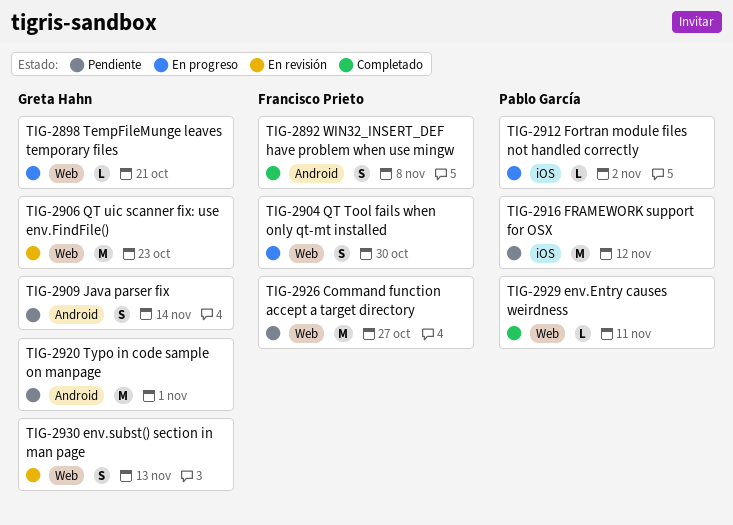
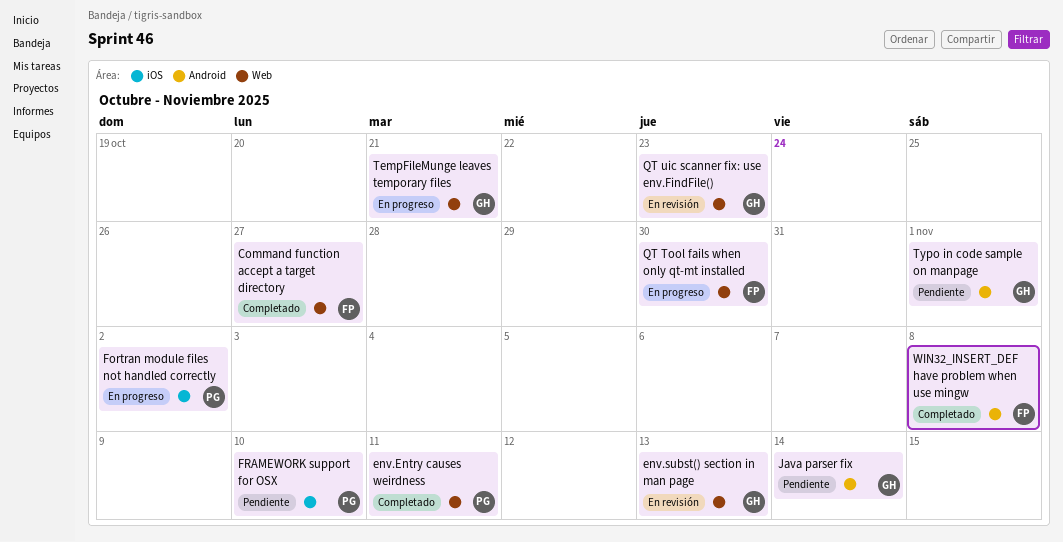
Command function accept a target directory, status: Pendiente -> Completado
FRAMEWORK support for OSX, due: Nov 12 -> Nov 10

